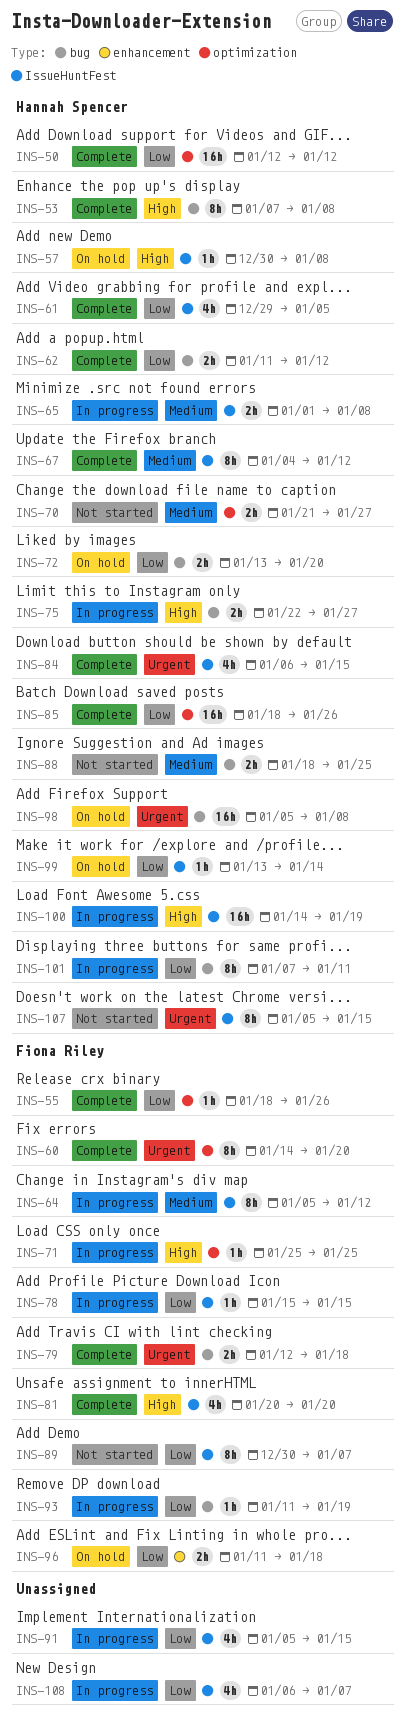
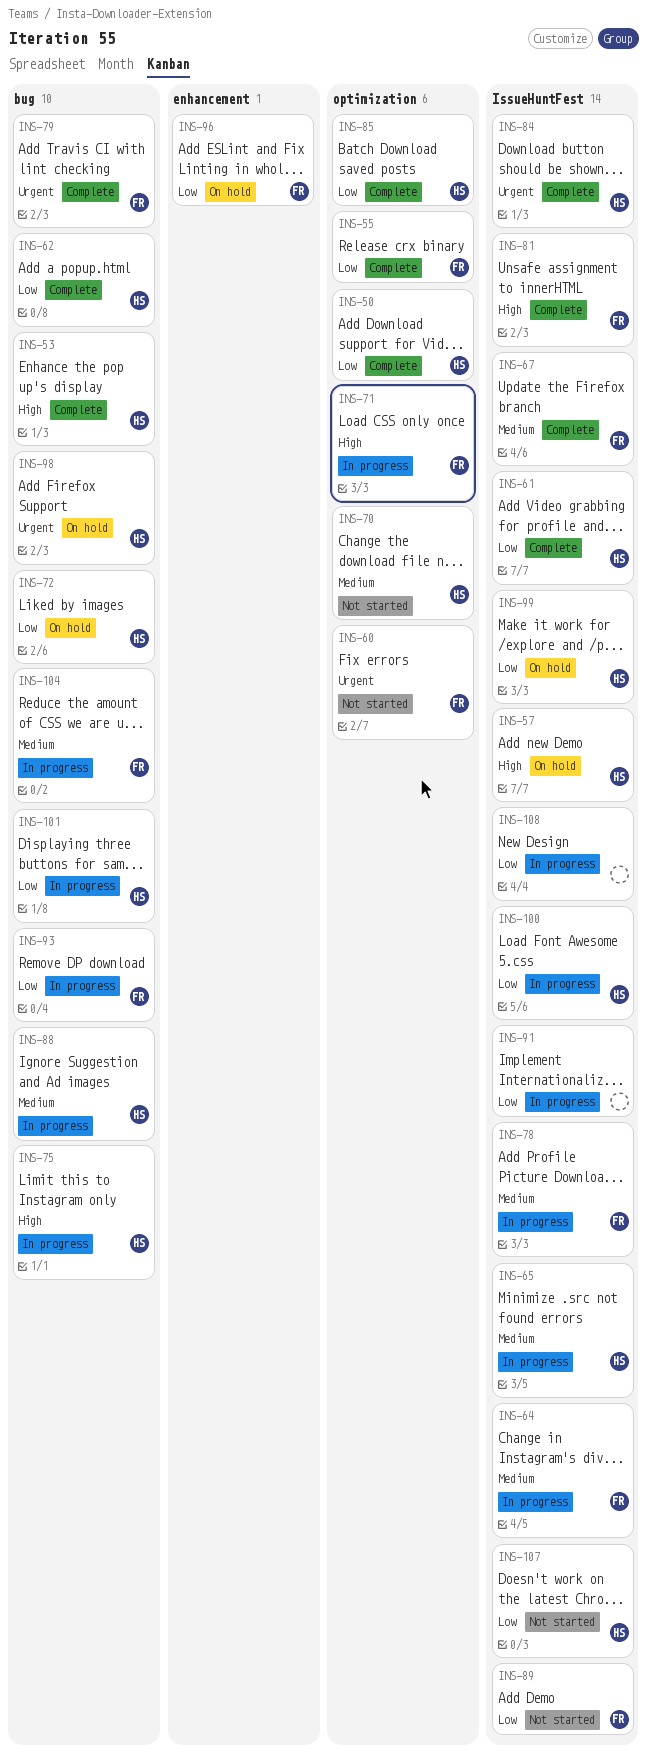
INS-60, status: Complete -> Not started
INS-67, owner: Hannah Spencer -> Fiona Riley
INS-78, priority: Low -> Medium
INS-88, status: Not started -> In progress
INS-100, priority: High -> Low
INS-104: none -> present
INS-107, priority: Urgent -> Low

